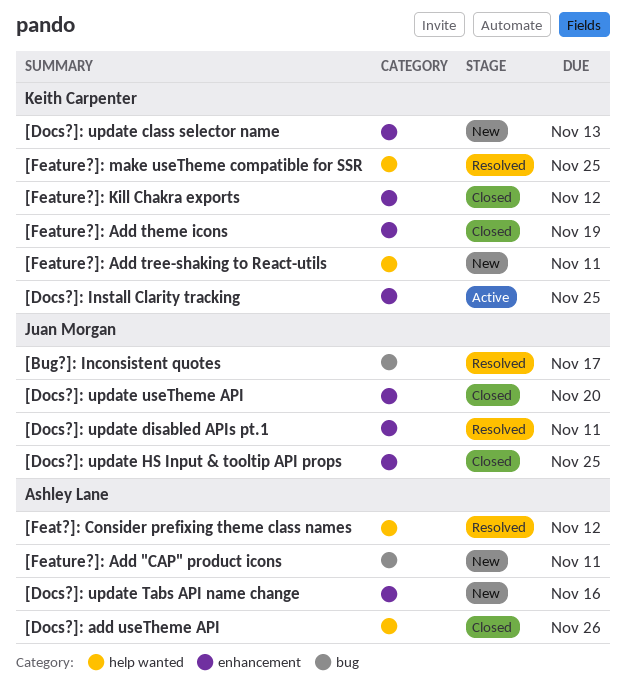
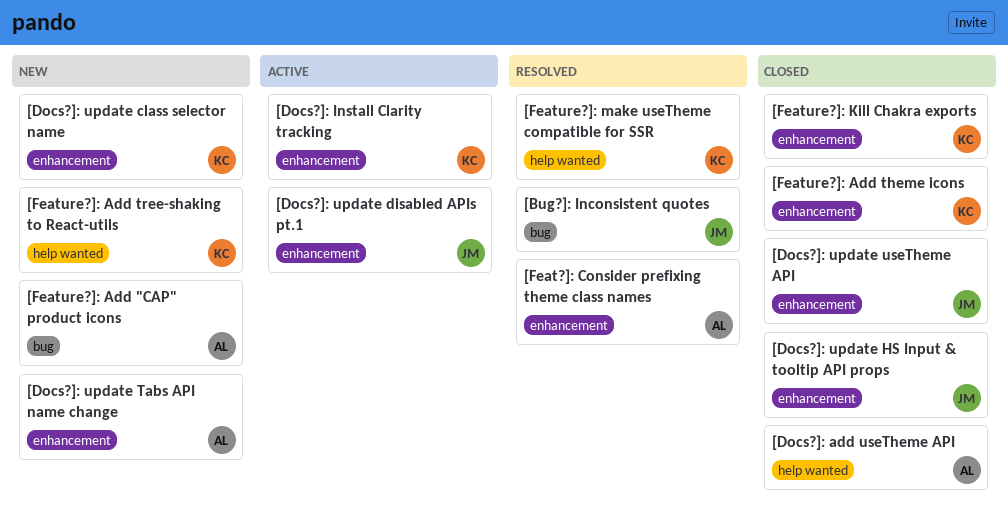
[Docs?]: update disabled APIs pt.1, status: Resolved -> Active
[Feat?]: Consider prefixing theme class names, label: help wanted -> enhancement

